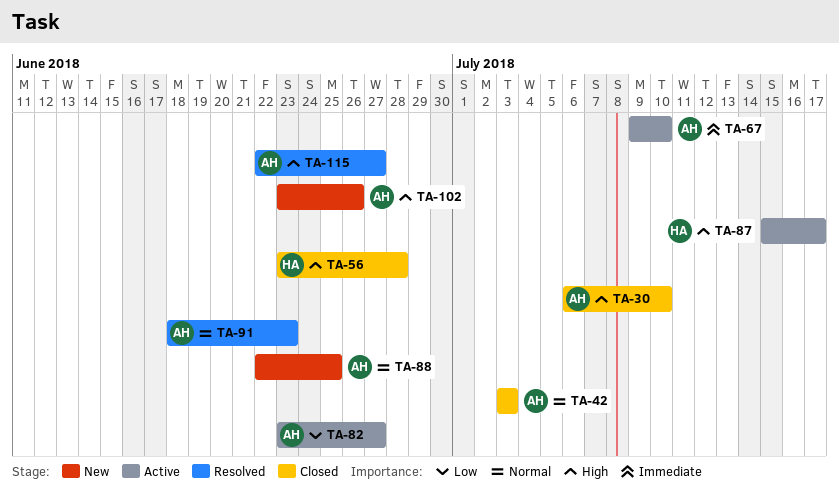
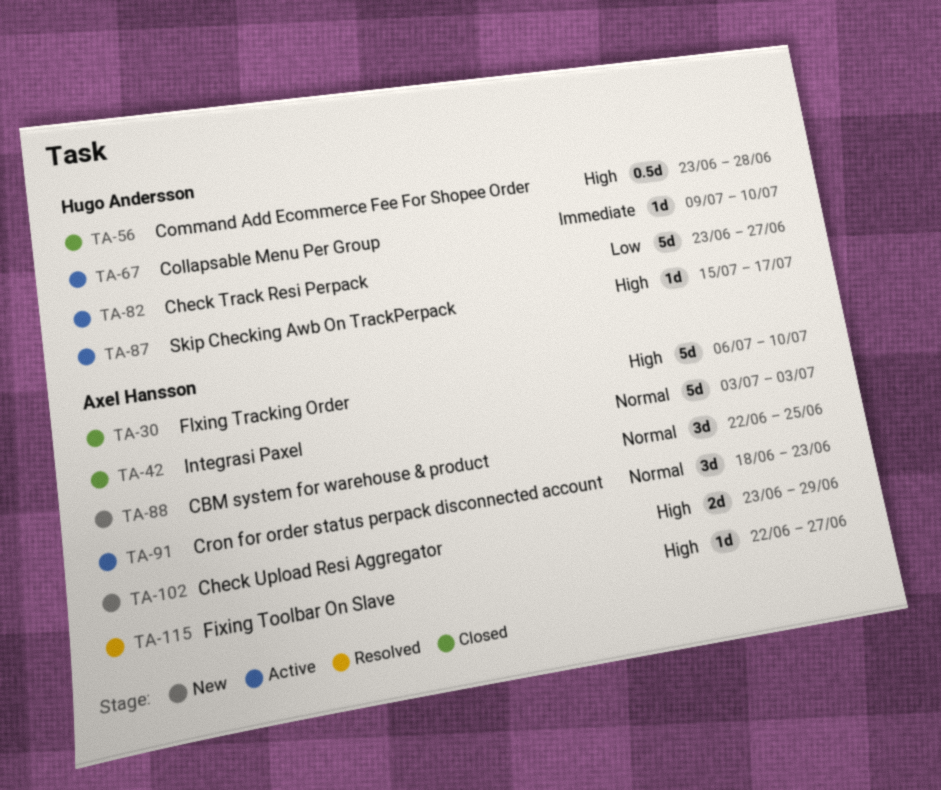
TA-67, owner: Axel Hansson -> Hugo Andersson
TA-82, owner: Axel Hansson -> Hugo Andersson
TA-91, status: Resolved -> Active
TA-102, due: Jun 26 -> Jun 29

